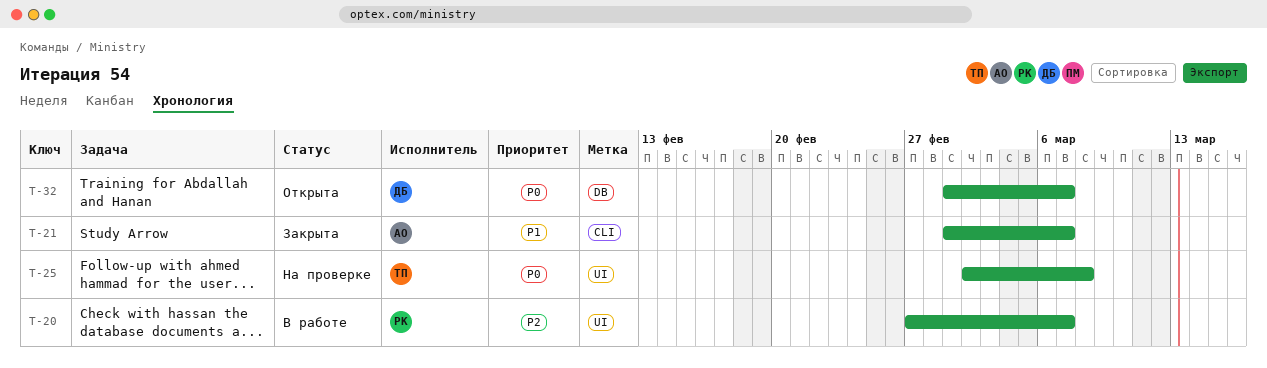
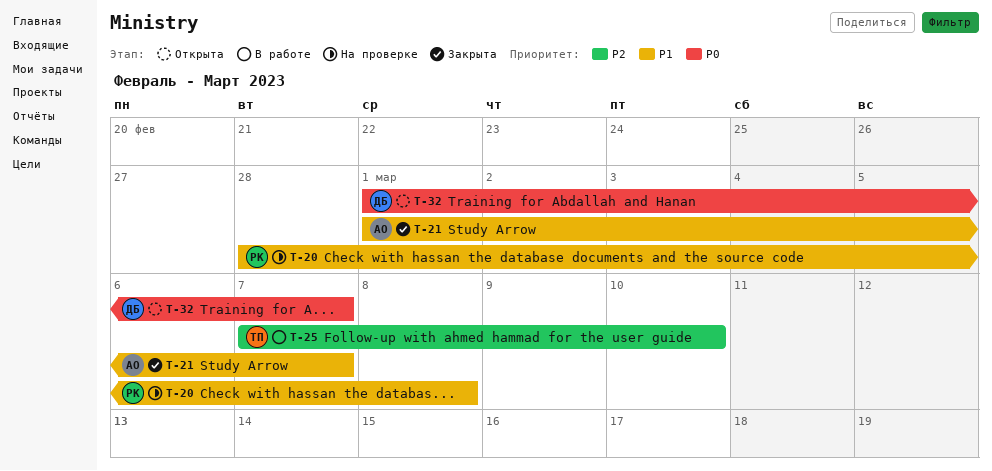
T-20, status: В работе -> На проверке
T-20, priority: P2 -> P1
T-20, start: Feb 27 -> Feb 28
T-20, due: Mar 7 -> Mar 8
T-25, status: На проверке -> В работе
T-25, priority: P0 -> P2
T-25, start: Mar 2 -> Mar 7
T-25, due: Mar 8 -> Mar 10

